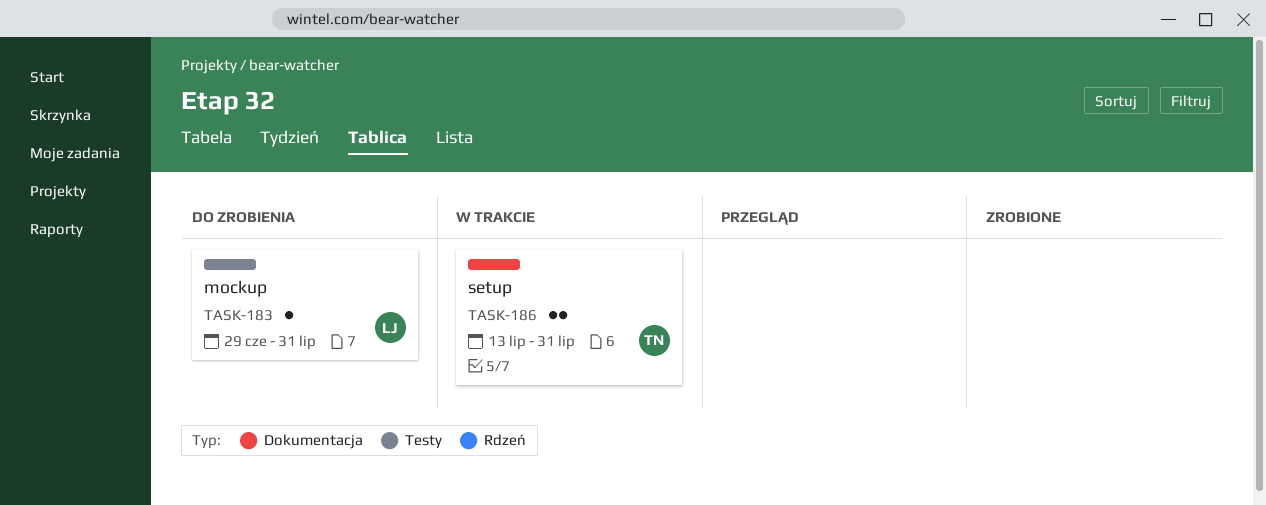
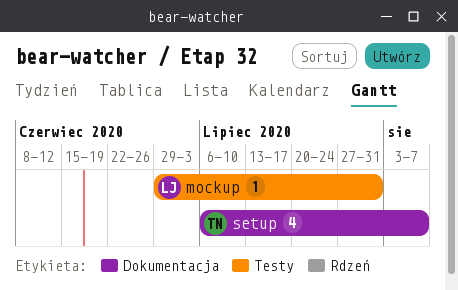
setup, estimate: 2 -> 4
setup, start: Jul 13 -> Jul 6
setup, due: Jul 31 -> Aug 7

